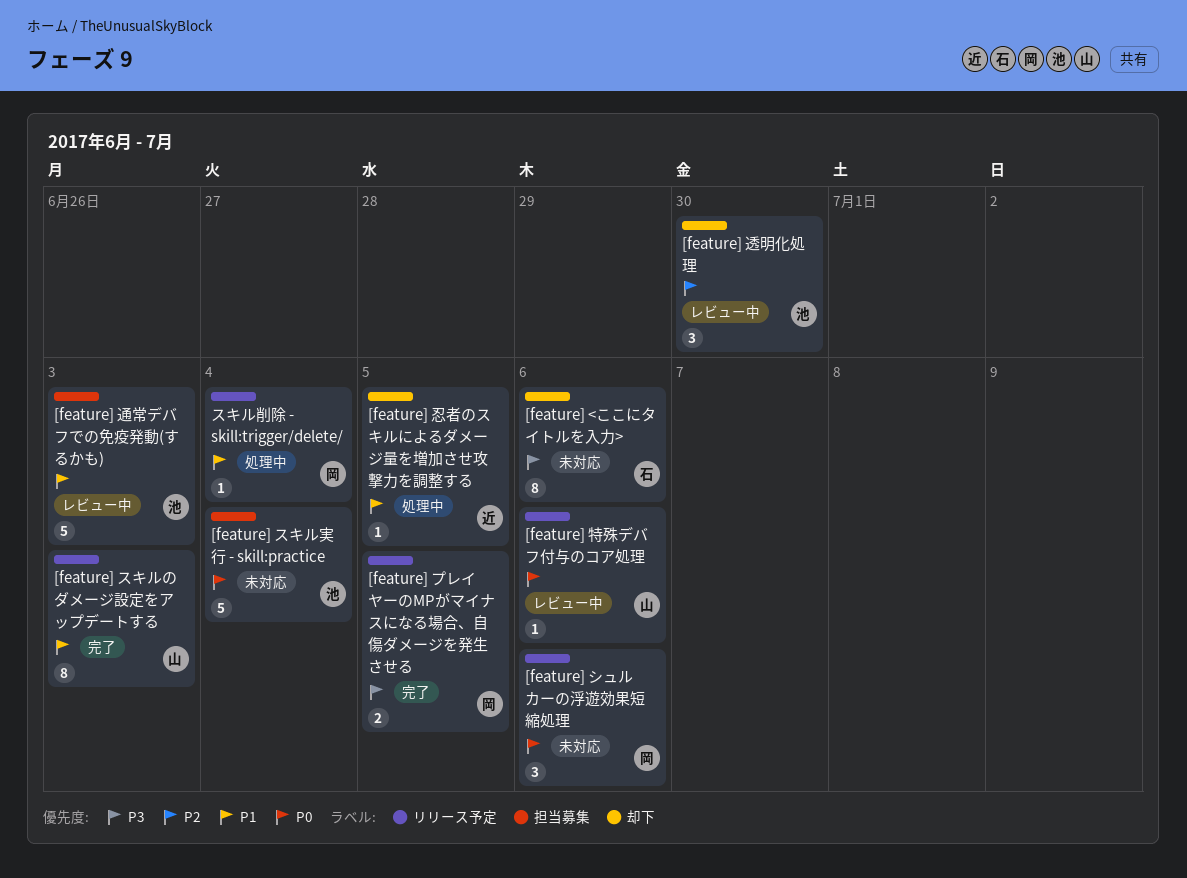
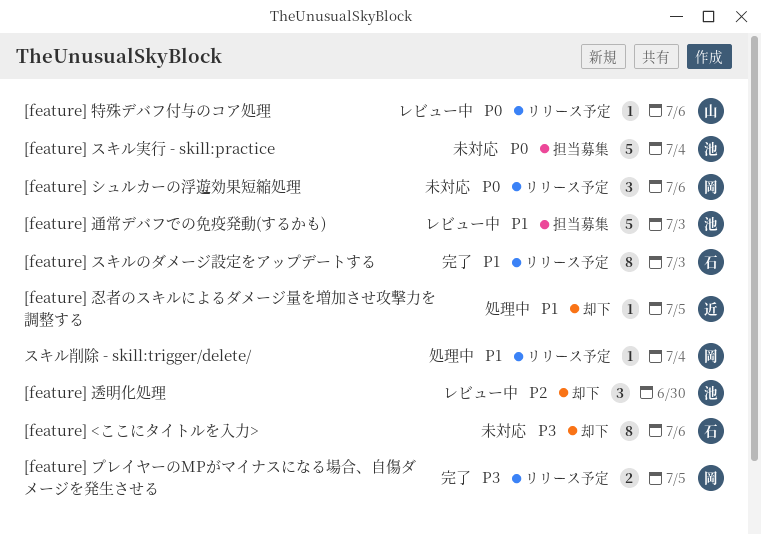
[feature] スキルのダメージ設定をアップデートする, owner: 山 -> 石

